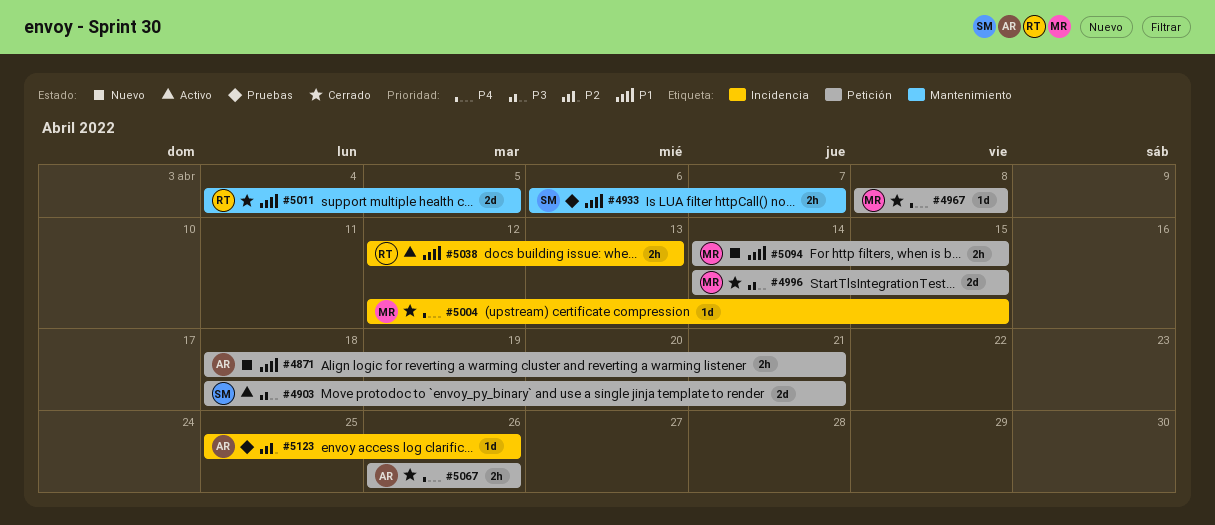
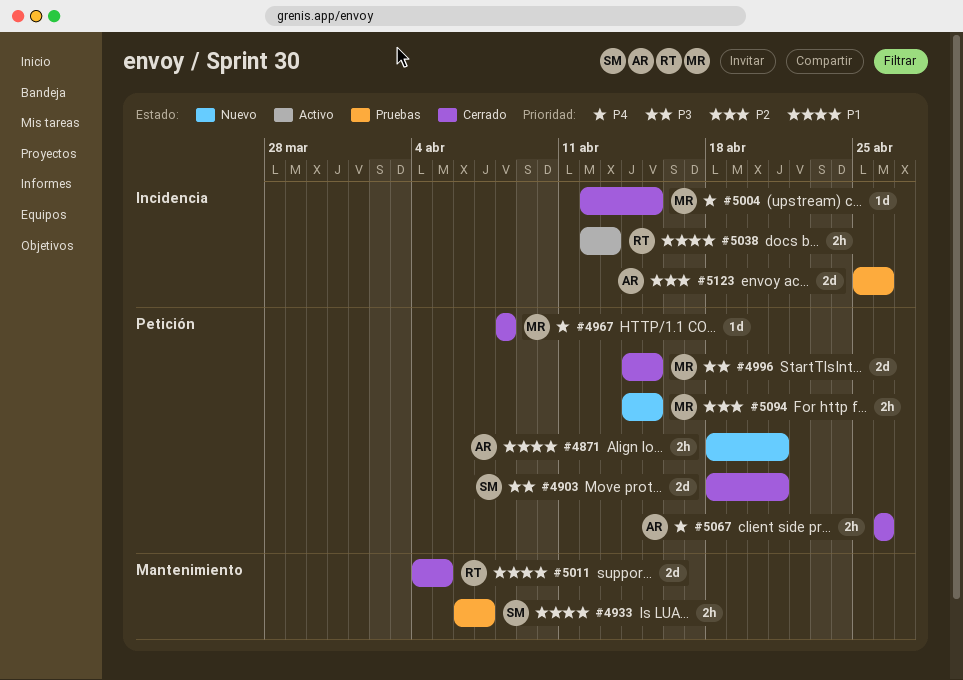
#4903, status: Activo -> Cerrado
#5094, priority: P1 -> P2
#5123, estimate: 1d -> 2d

